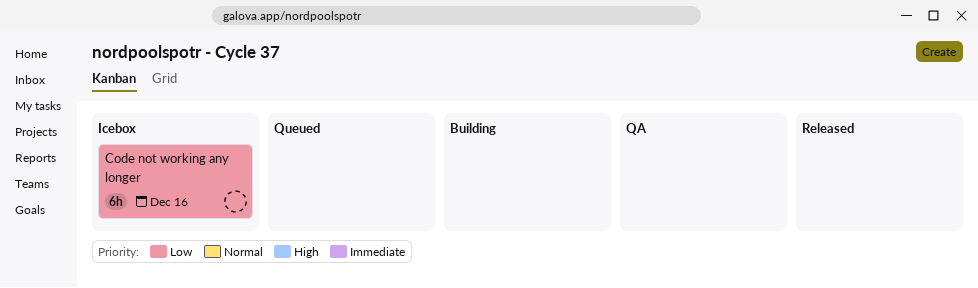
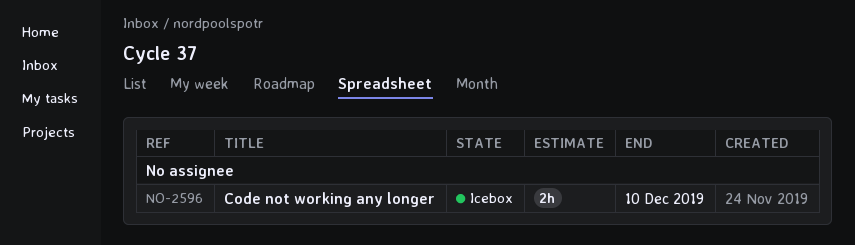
Code not working any longer, estimate: 6h -> 2h
Code not working any longer, due: Dec 16 -> Dec 10

